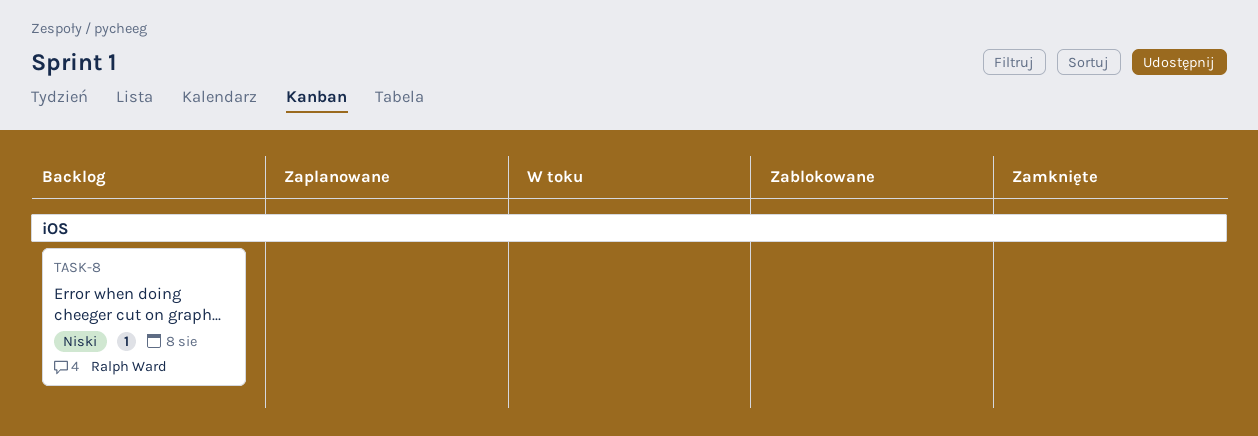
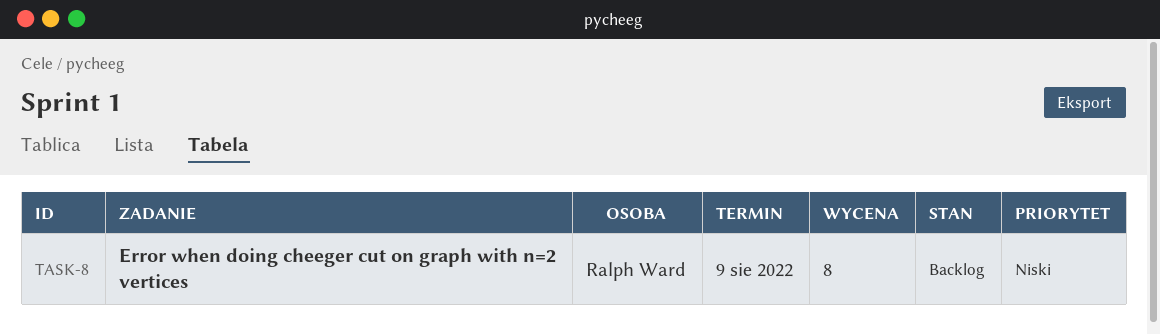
TASK-8, estimate: 1 -> 8
TASK-8, due: Aug 8 -> Aug 9

